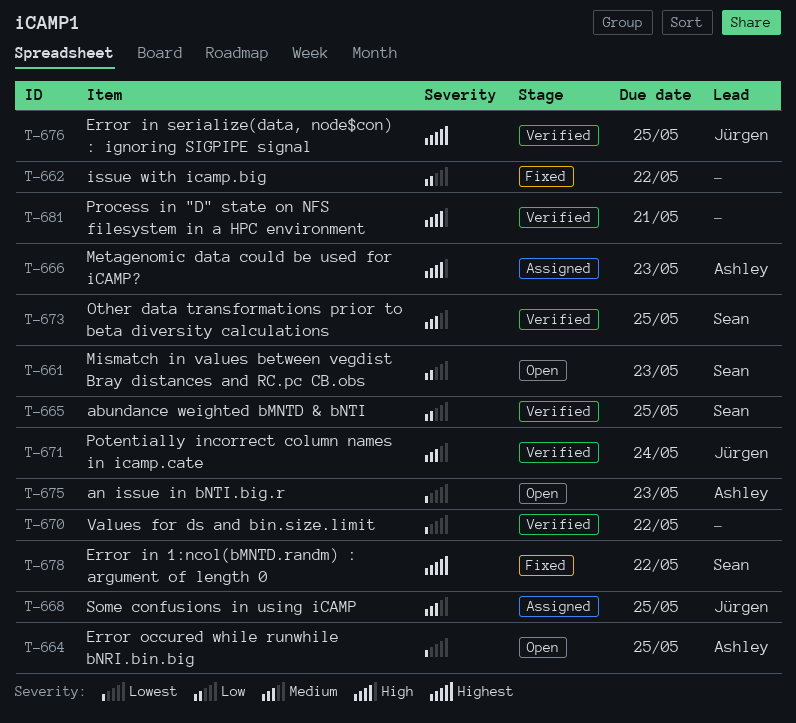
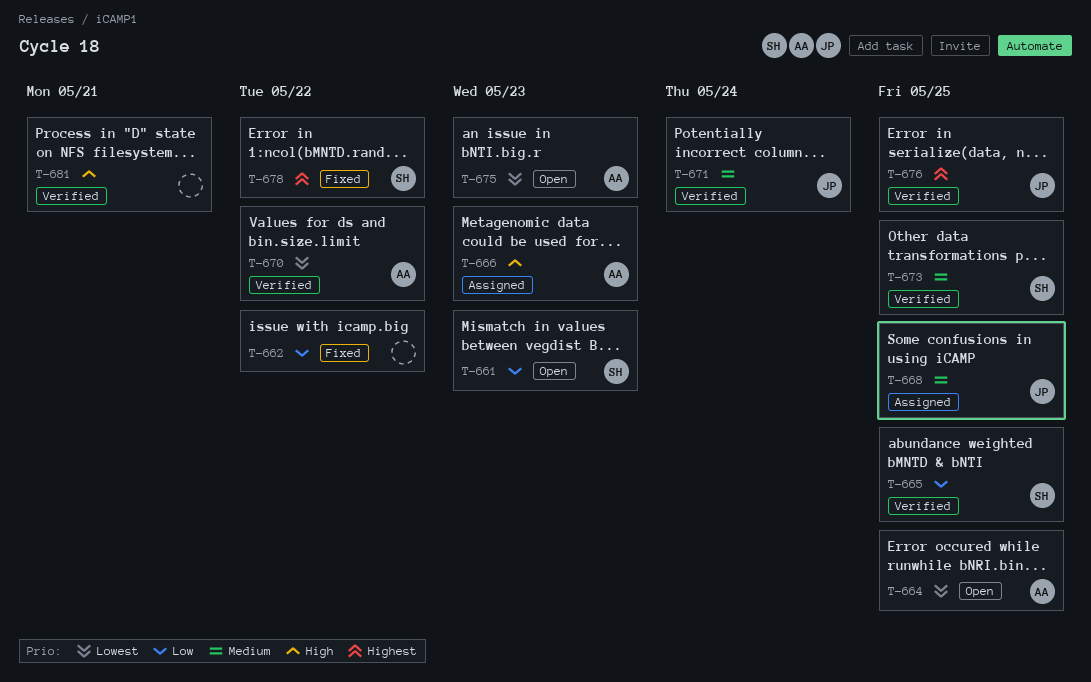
T-670, owner: none -> Ashley

